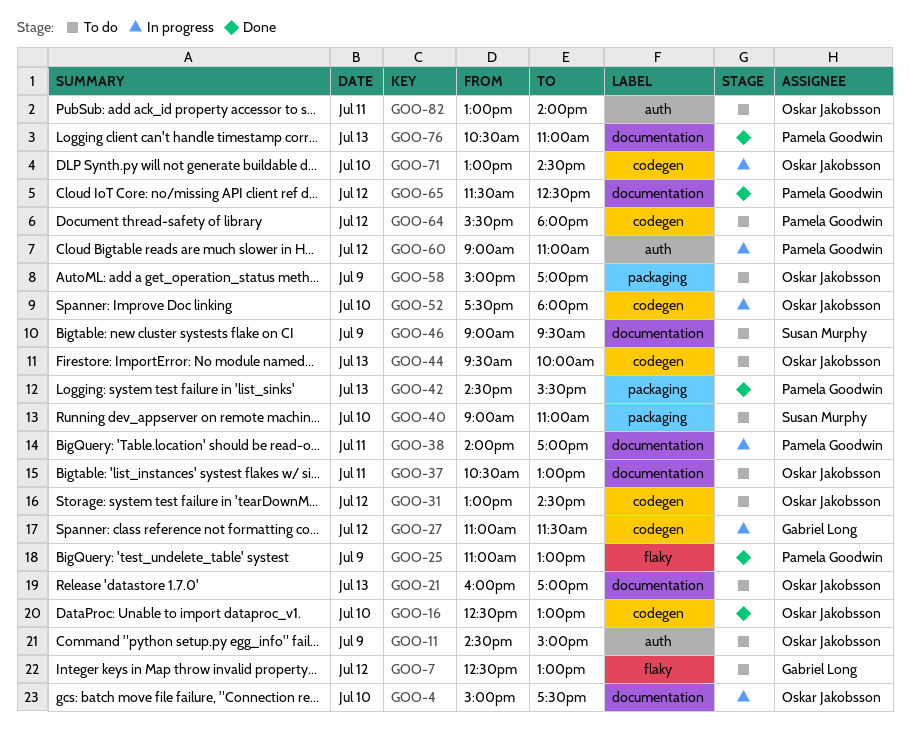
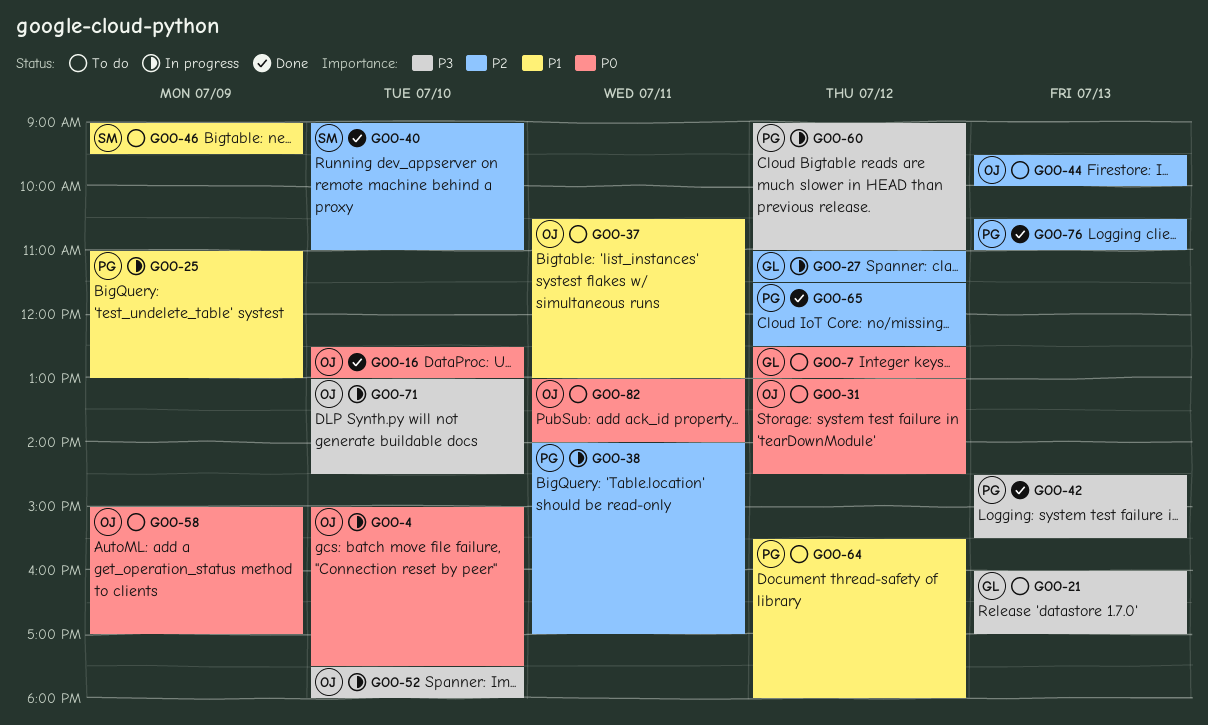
GOO-11: present -> none
GOO-21, owner: Oskar Jakobsson -> Gabriel Long
GOO-25, status: Done -> In progress
GOO-40, status: To do -> Done

